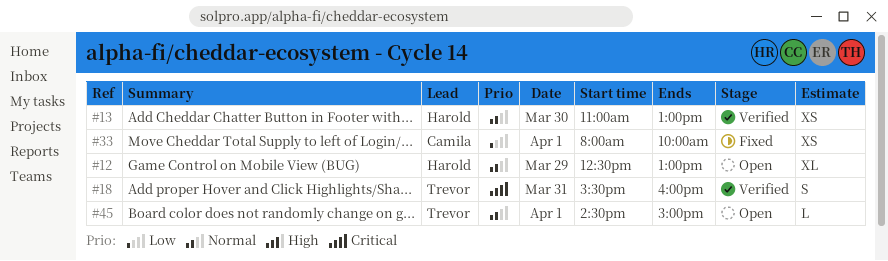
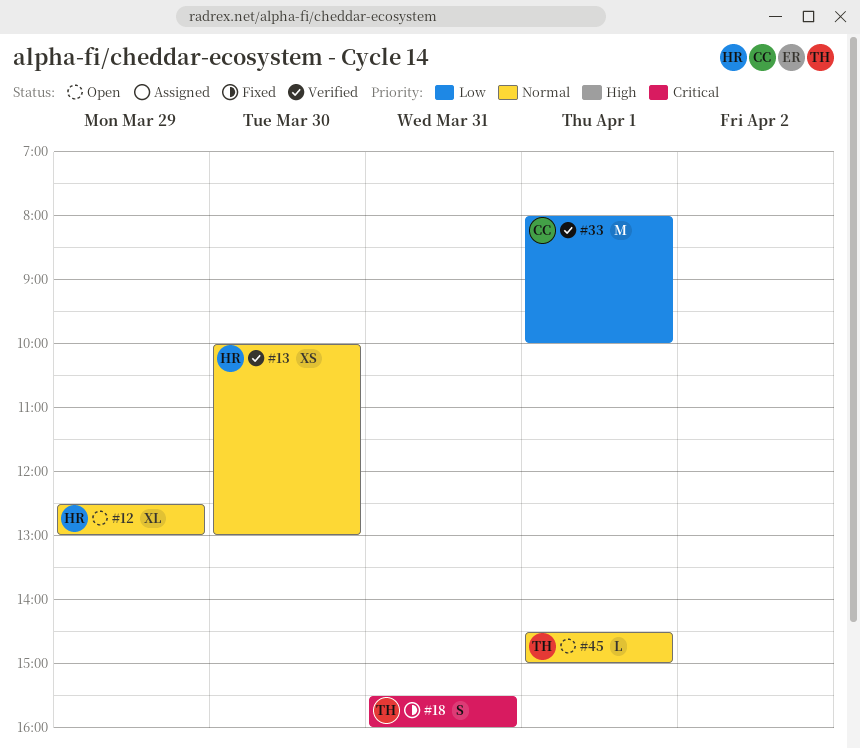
#13, begins: 11:00 -> 10:00
#18, status: Verified -> Fixed
#33, status: Fixed -> Verified
#33, estimate: XS -> M

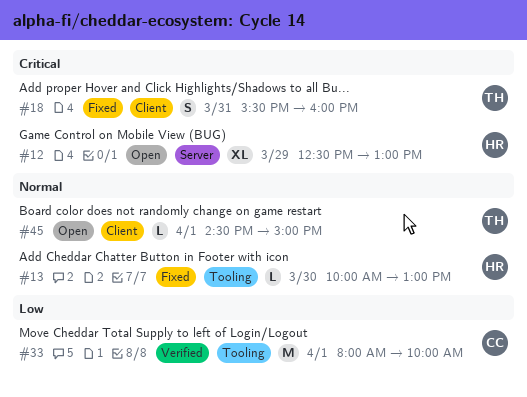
#12, priority: Normal -> Critical
#13, status: Verified -> Fixed
#13, estimate: XS -> L

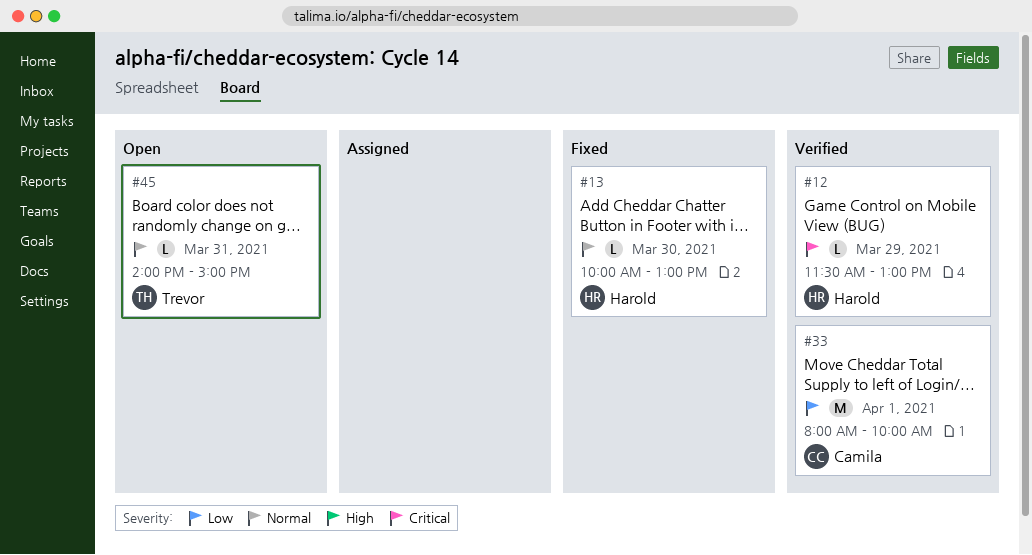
#12, status: Open -> Verified
#12, estimate: XL -> L
#12, begins: 12:30 -> 11:30
#18: present -> none
#45, day: Apr 1 -> Mar 31
#45, begins: 14:30 -> 14:00

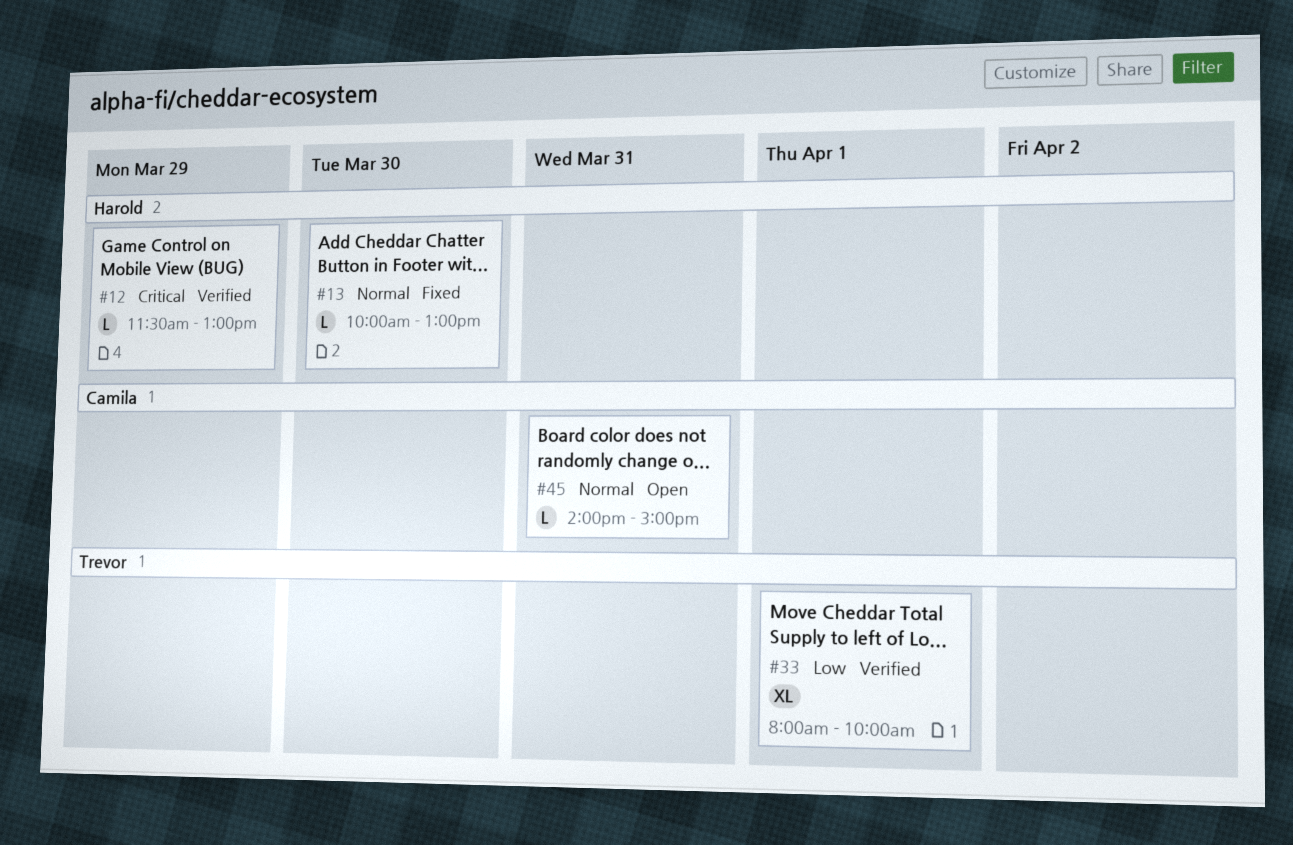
#33, owner: Camila -> Trevor
#33, estimate: M -> XL
#45, owner: Trevor -> Camila

